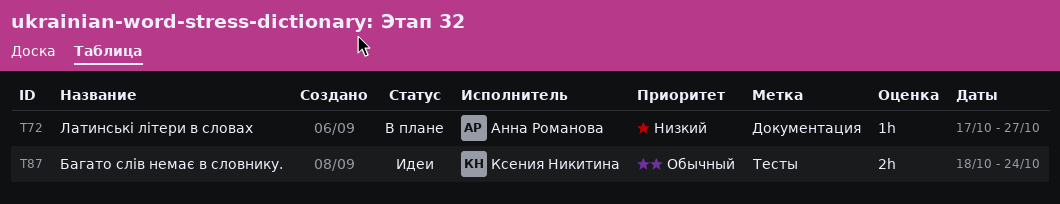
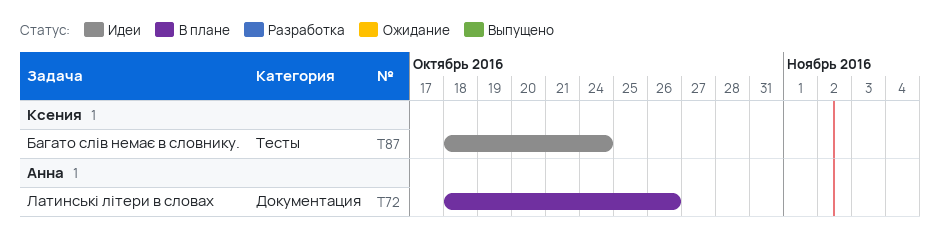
T72, start: Oct 17 -> Oct 18
T72, due: Oct 27 -> Oct 26

